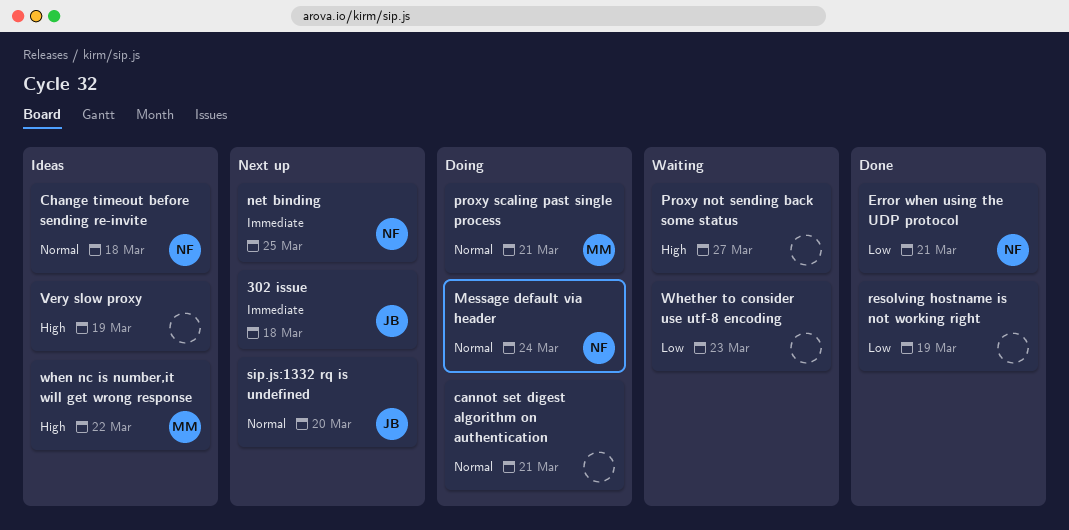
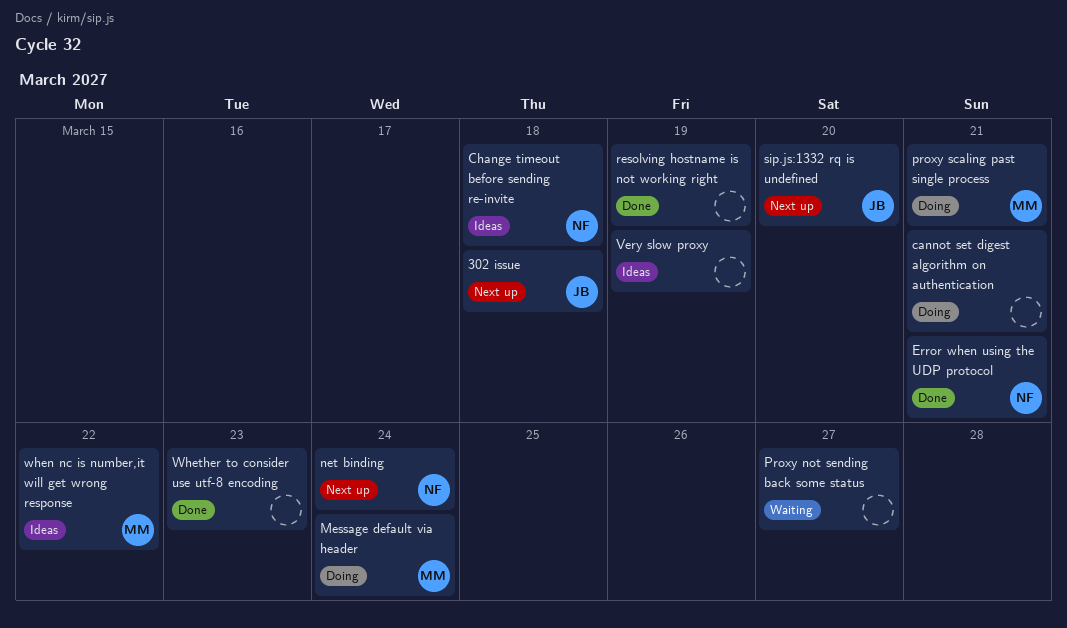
Message default via header, owner: NF -> MM
net binding, due: Mar 25 -> Mar 24
Whether to consider use utf-8 encoding, status: Waiting -> Done

